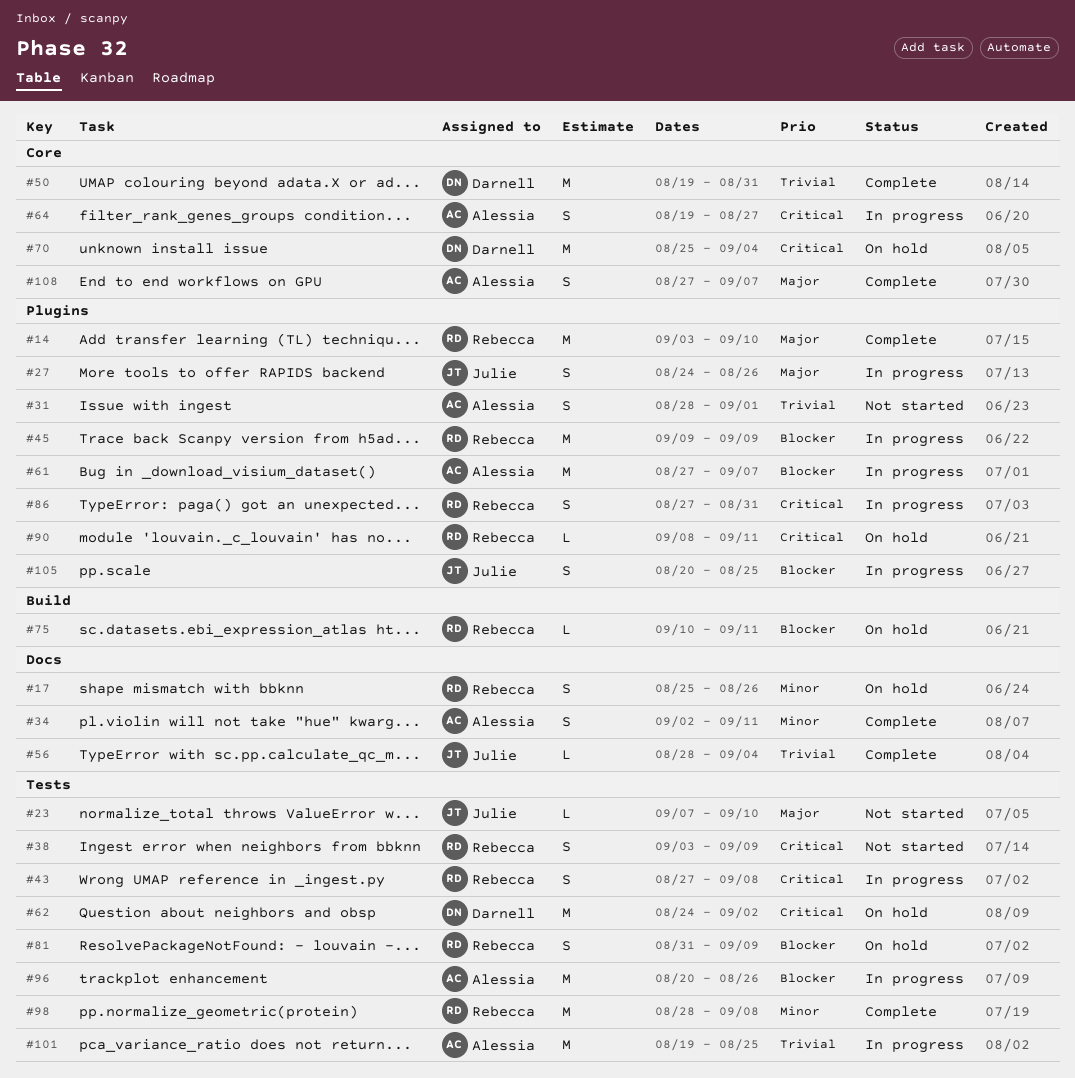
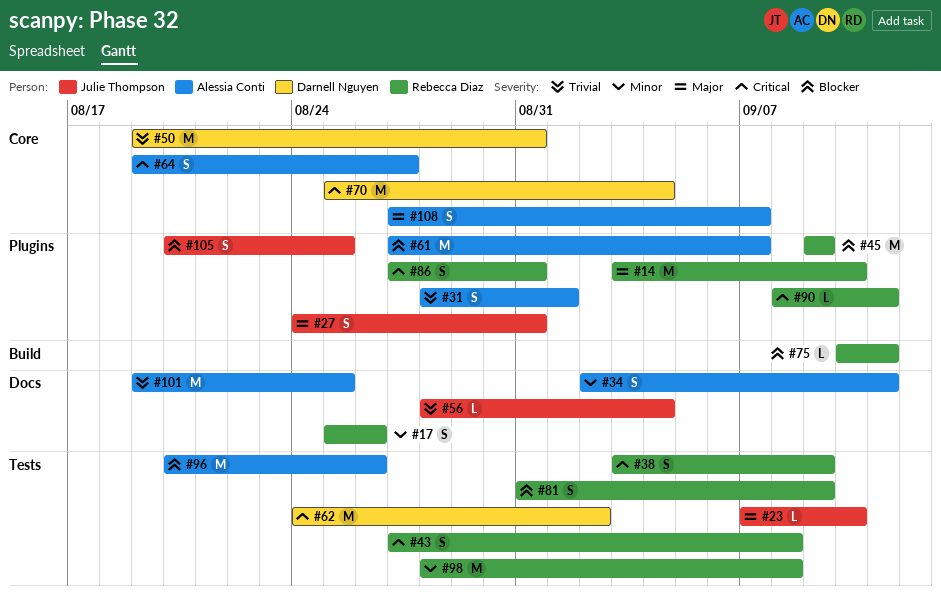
#27, due: Aug 26 -> Aug 31
#101, label: Tests -> Docs

